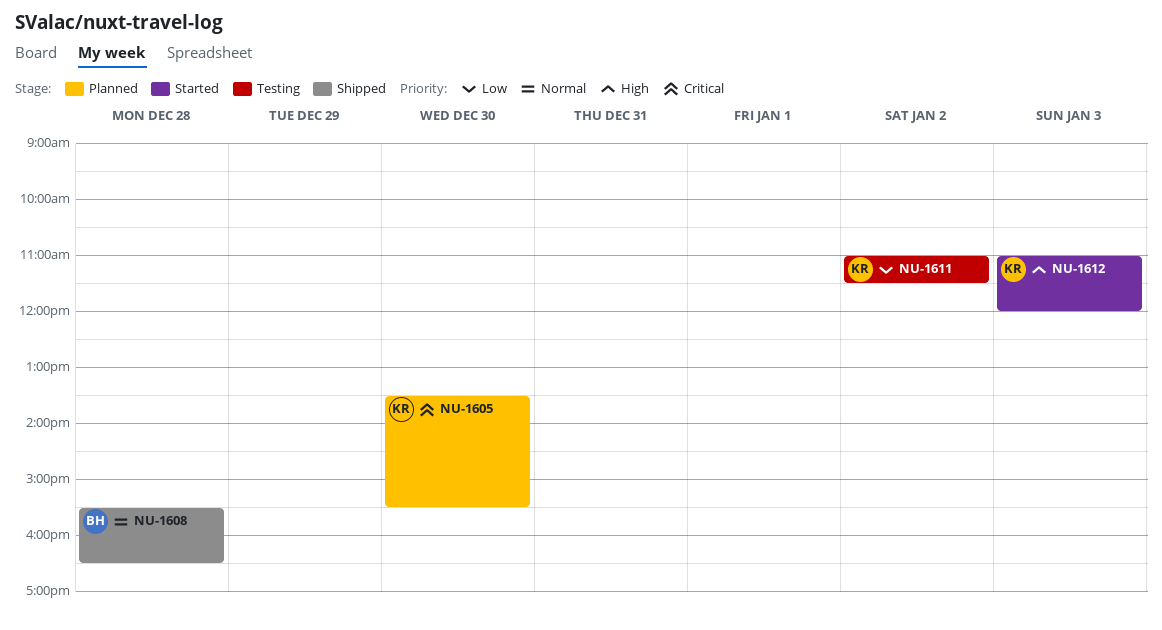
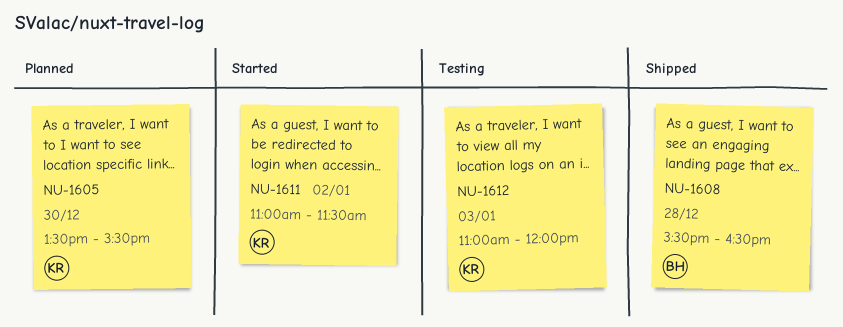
NU-1611, status: Testing -> Started
NU-1612, status: Started -> Testing

